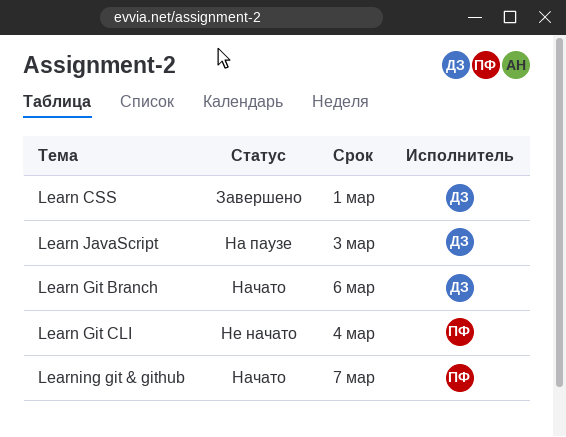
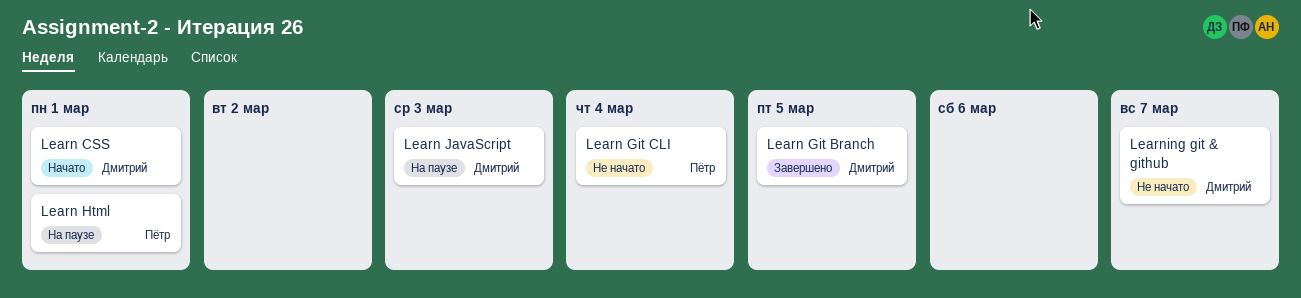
Learn CSS, status: Завершено -> Начато
Learn Git Branch, status: Начато -> Завершено
Learn Git Branch, due: Mar 6 -> Mar 5
Learn Html: none -> present
Learning git & github, status: Начато -> Не начато
Learning git & github, owner: Пётр -> Дмитрий

